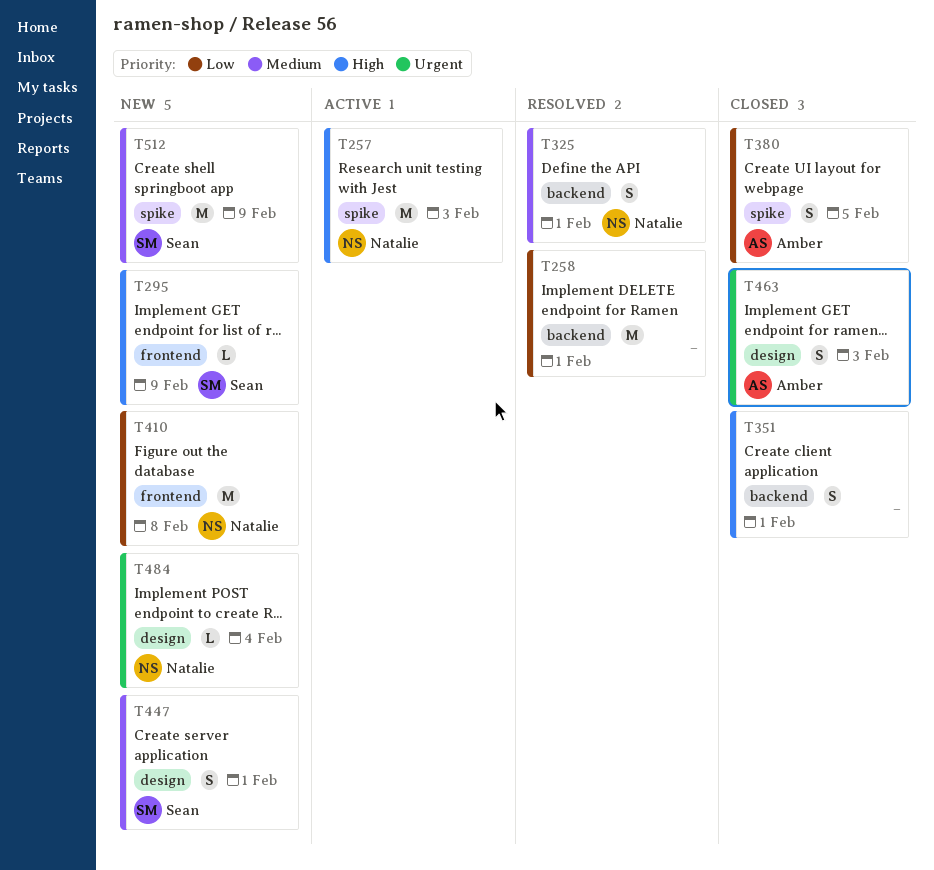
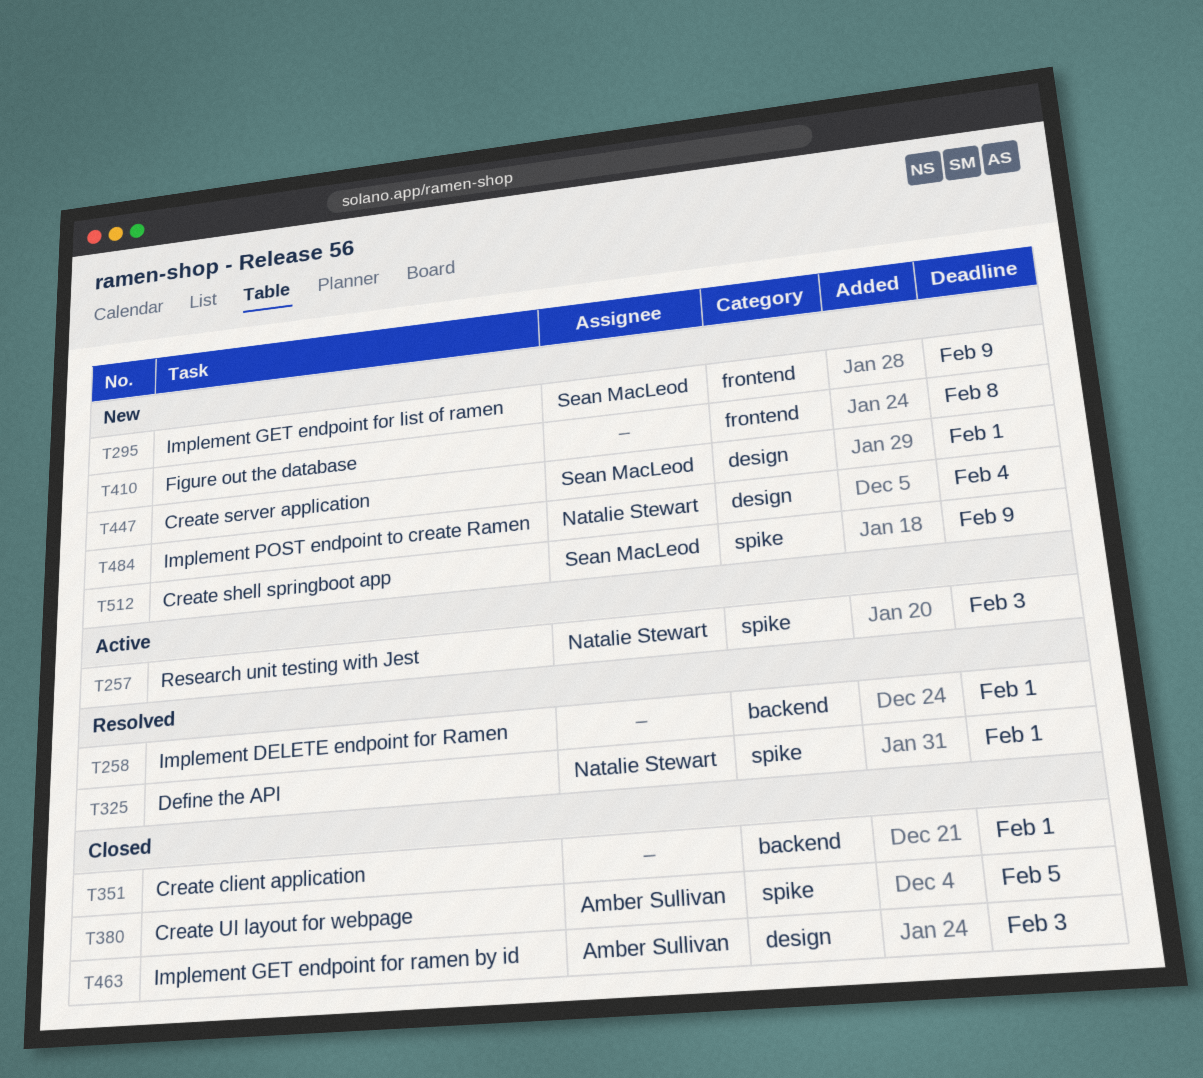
T325, label: backend -> spike
T410, owner: Natalie Stewart -> none

